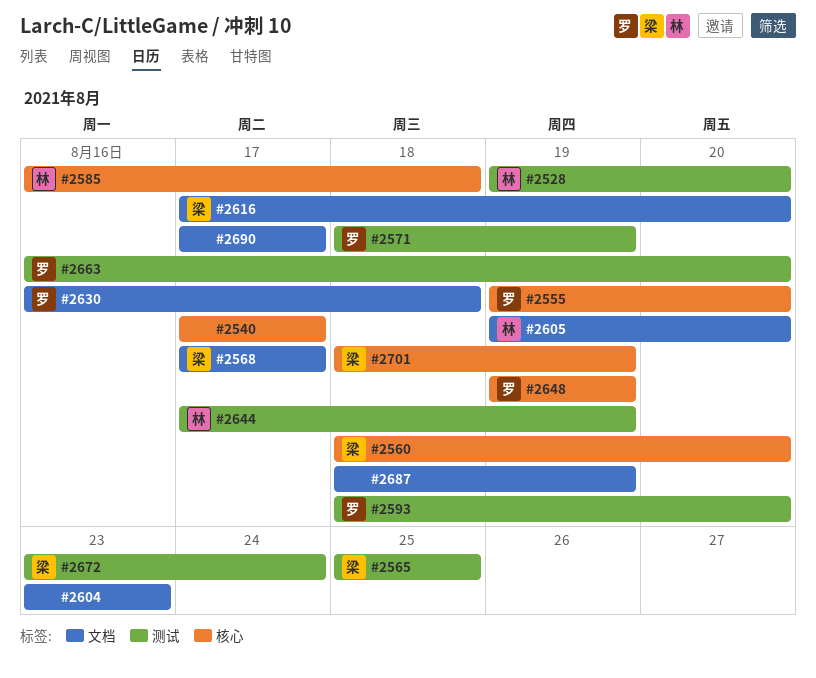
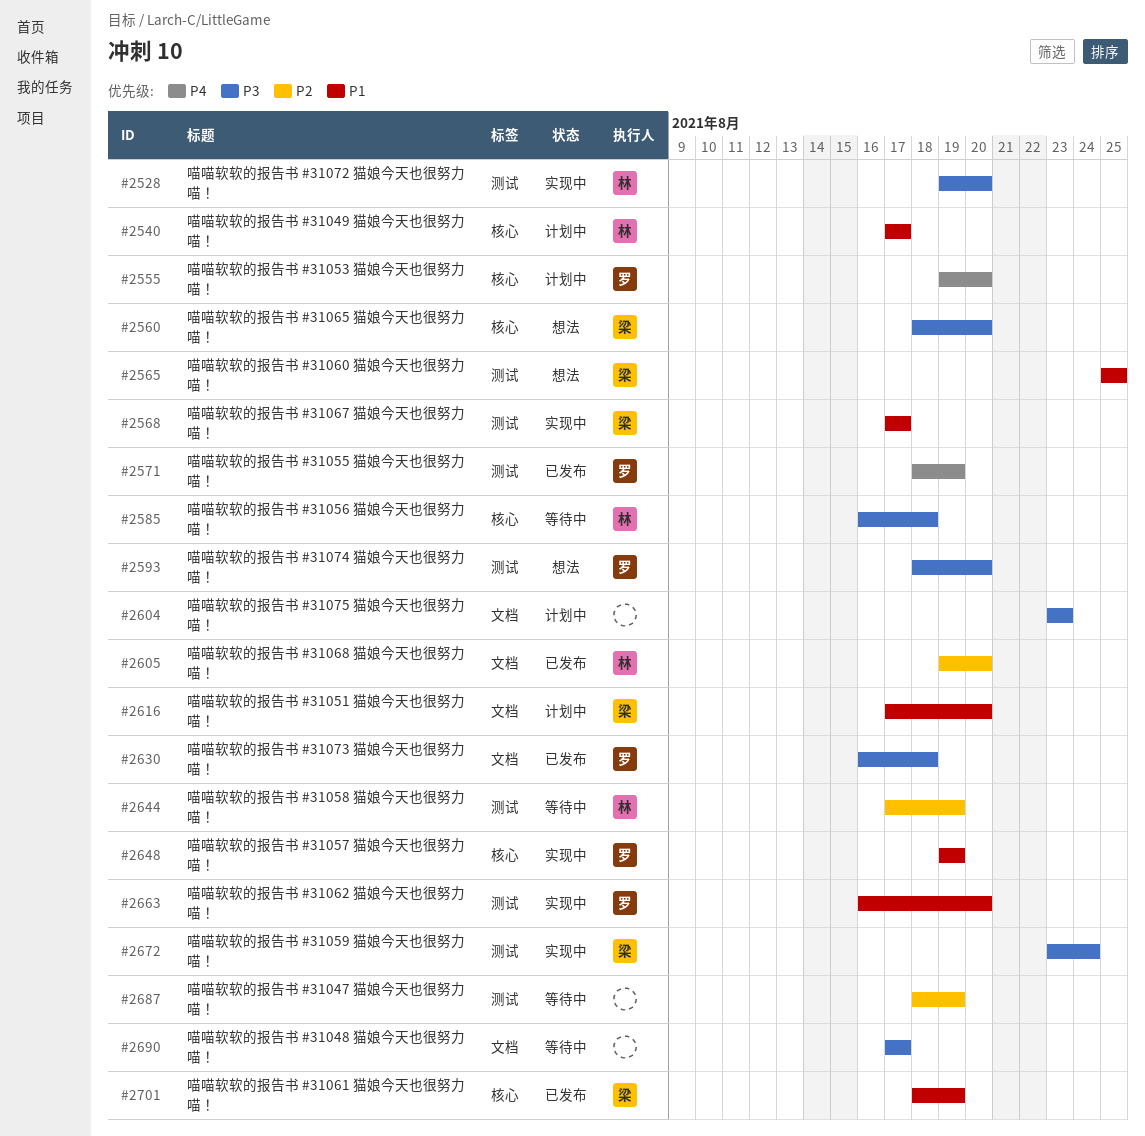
#2540, owner: none -> 林
#2568, label: 文档 -> 测试
#2687, label: 文档 -> 测试

